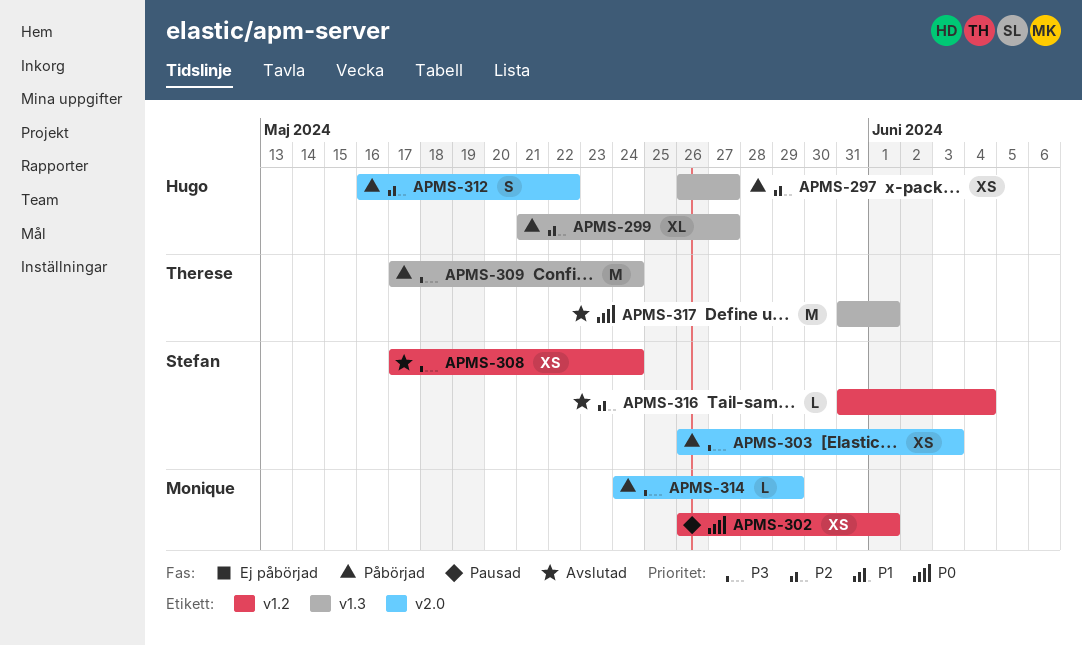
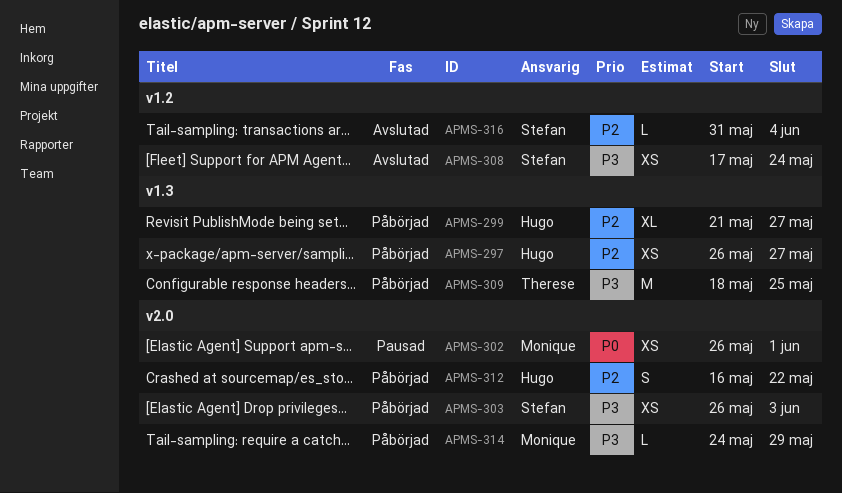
APMS-302, label: v1.2 -> v2.0
APMS-309, start: May 17 -> May 18
APMS-309, due: May 24 -> May 25
APMS-317: present -> none

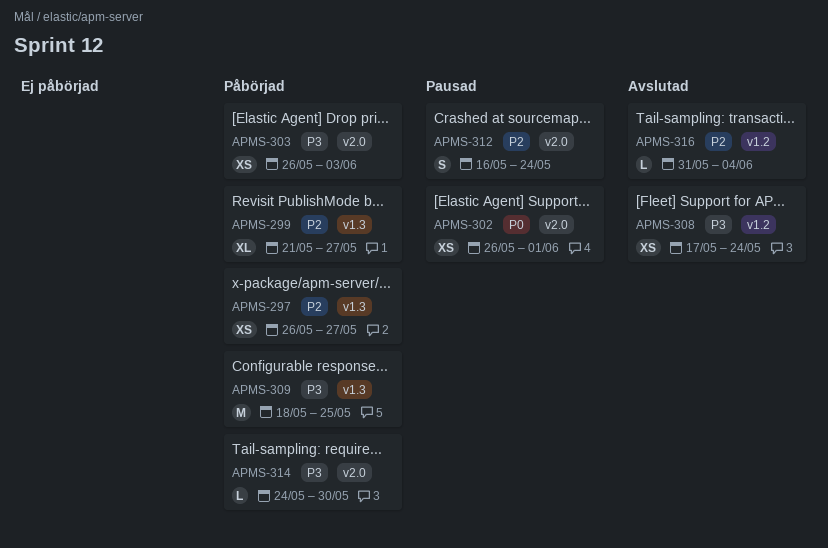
APMS-312, status: Påbörjad -> Pausad
APMS-312, due: May 22 -> May 24
APMS-314, due: May 29 -> May 30

